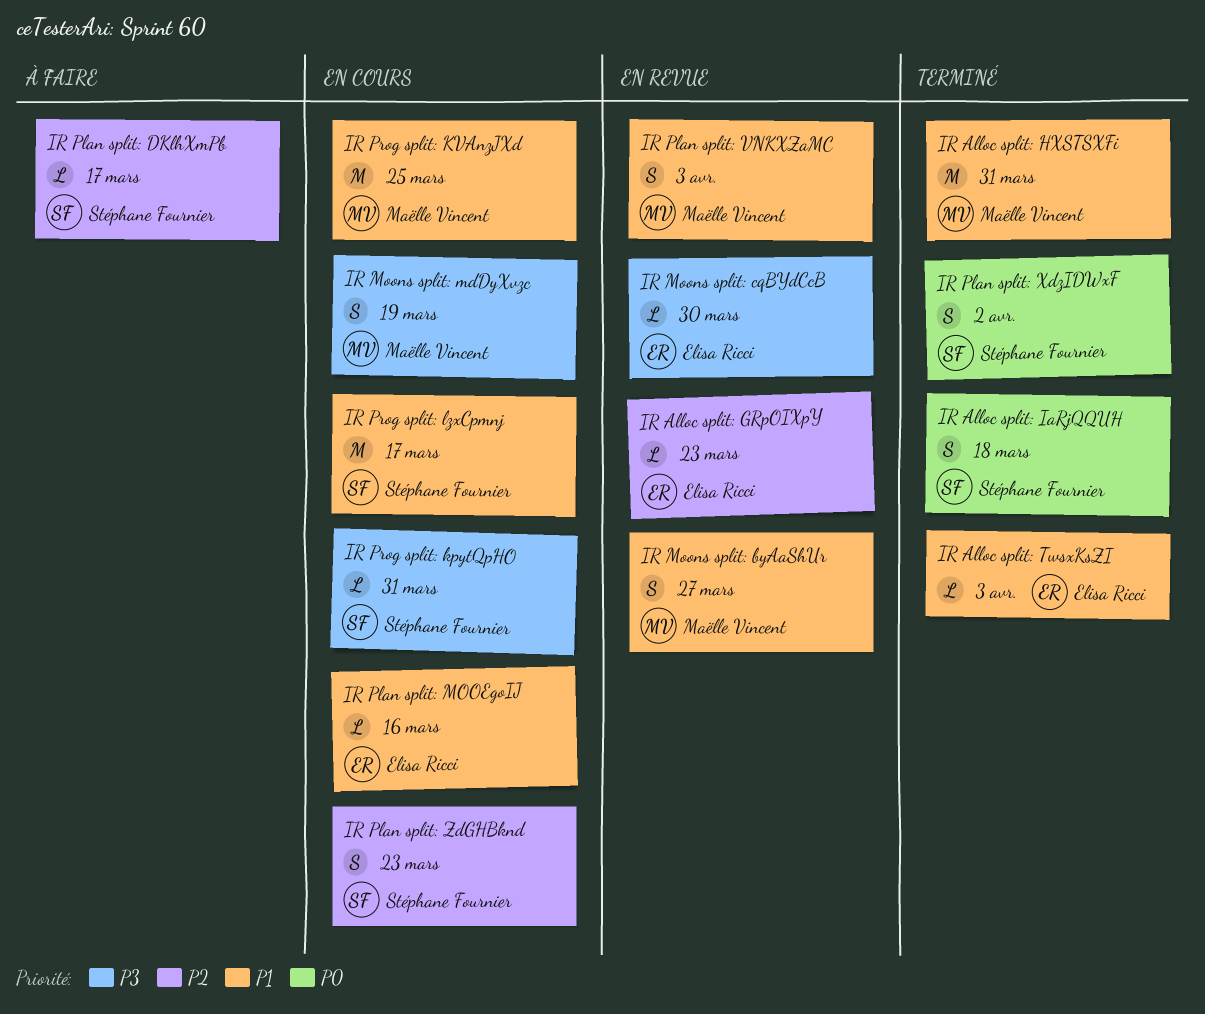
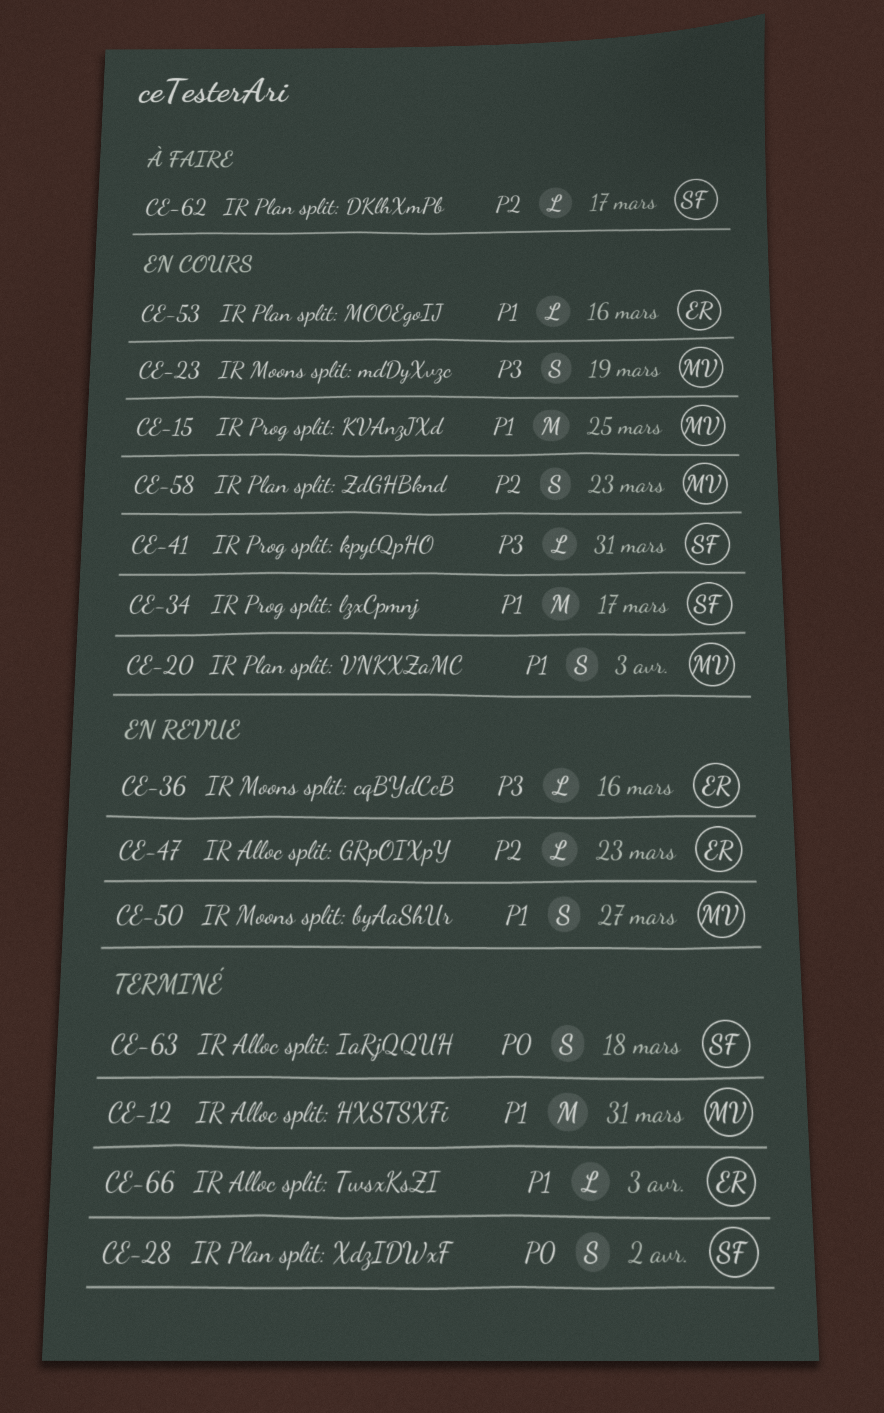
IR Moons split: cqBYdCcB, due: Mar 30 -> Mar 16
IR Plan split: VNKXZaMC, status: En revue -> En cours
IR Plan split: ZdGHBknd, owner: Stéphane Fournier -> Maëlle Vincent

